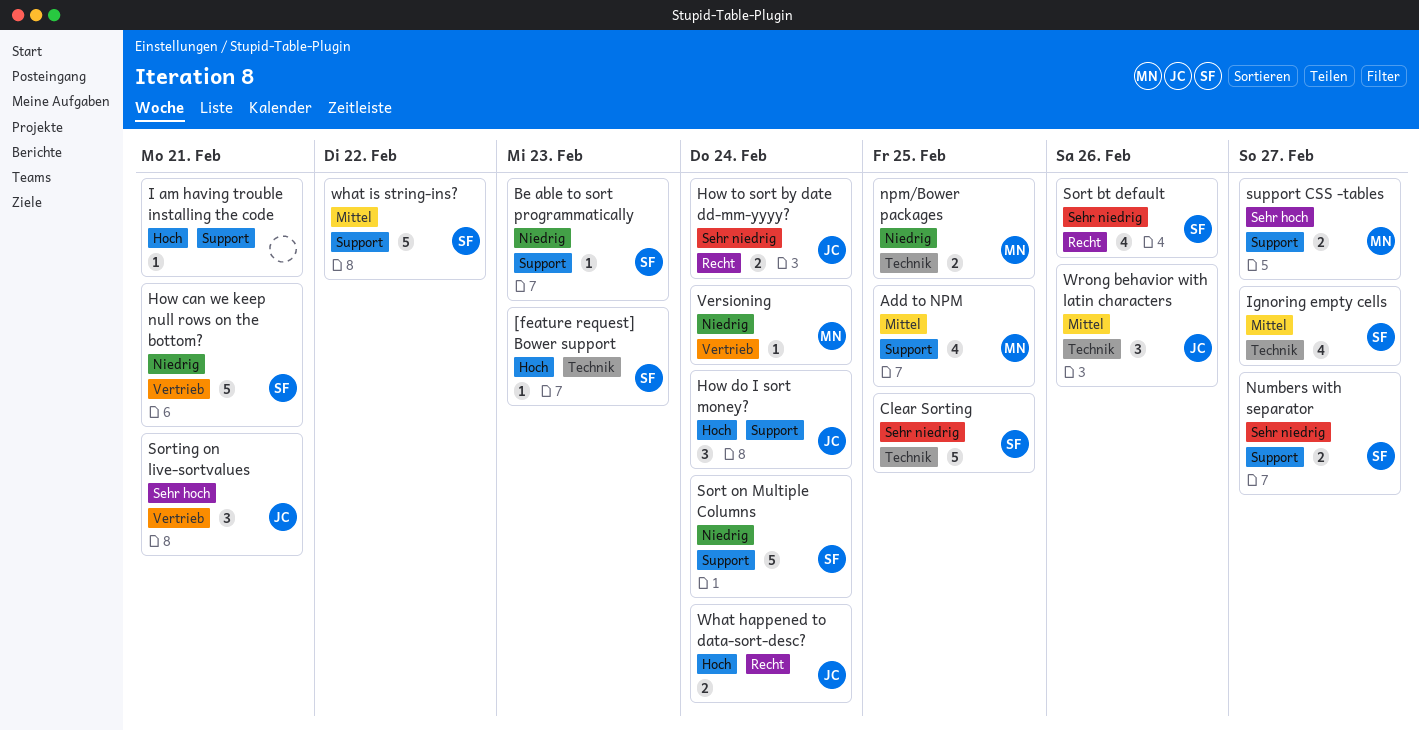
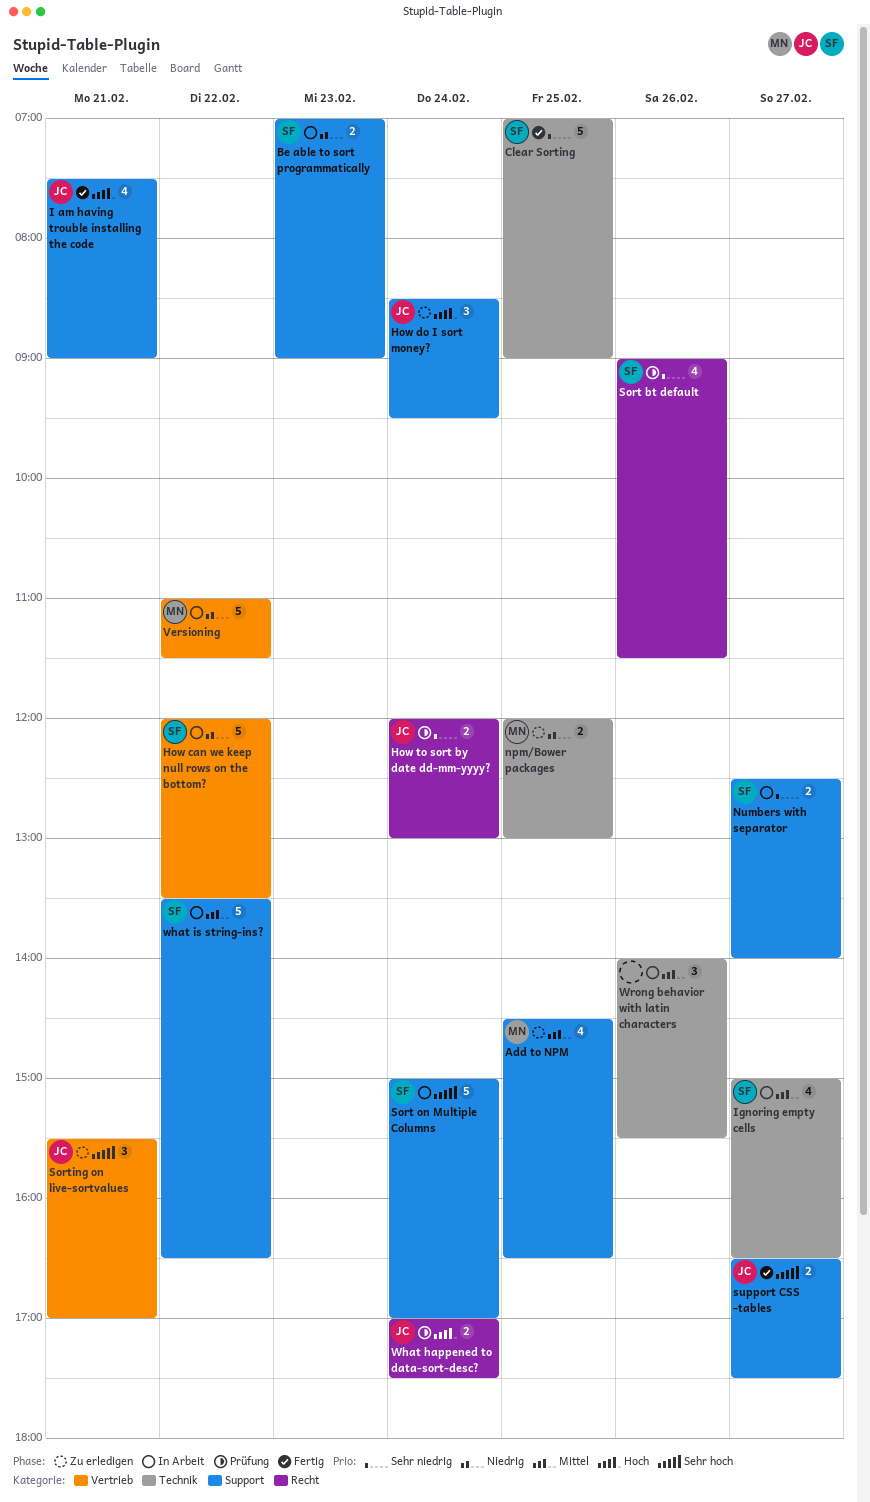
[feature request] Bower support: present -> none
Be able to sort programmatically, estimate: 1 -> 2
How can we keep null rows on the bottom?, day: Feb 21 -> Feb 22
I am having trouble installing the code, owner: none -> JC
I am having trouble installing the code, estimate: 1 -> 4
Sort on Multiple Columns, priority: Niedrig -> Sehr hoch
support CSS -tables, owner: MN -> JC
Versioning, estimate: 1 -> 5
Versioning, day: Feb 24 -> Feb 22
Wrong behavior with latin characters, owner: JC -> none

